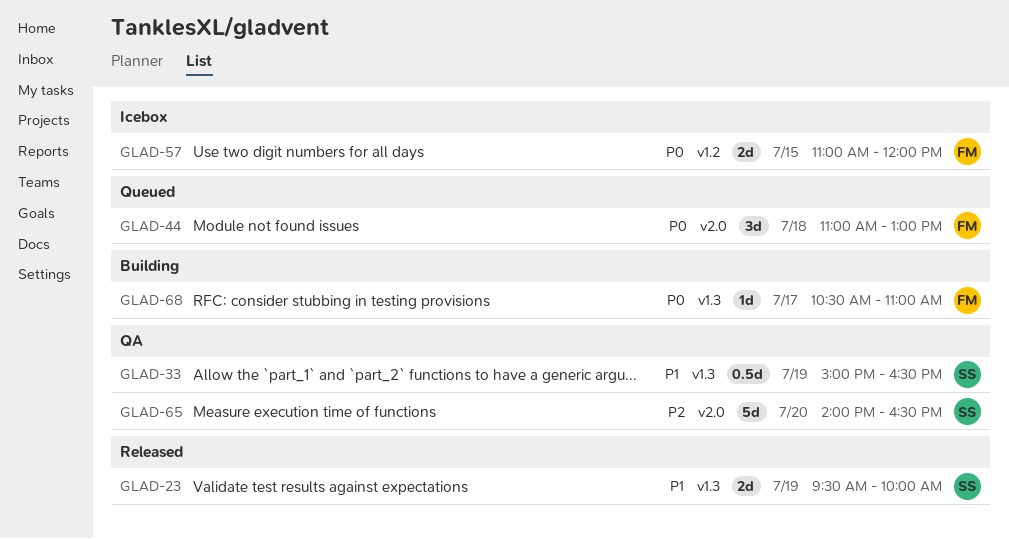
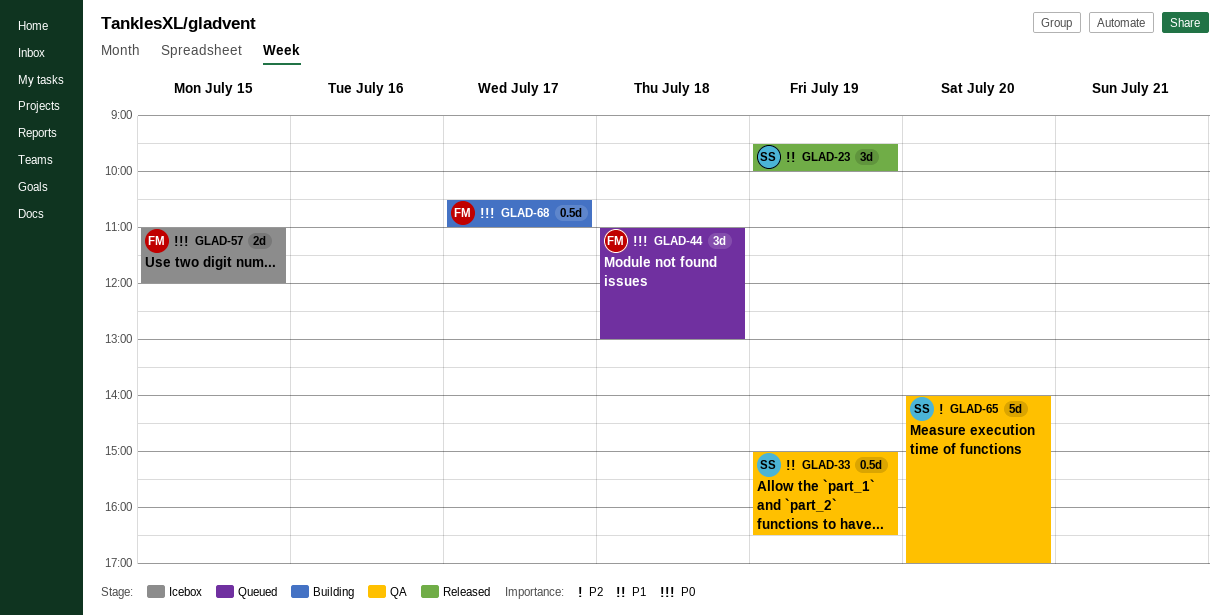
GLAD-23, estimate: 2d -> 3d
GLAD-65, ends: 16:30 -> 17:00
GLAD-68, estimate: 1d -> 0.5d

